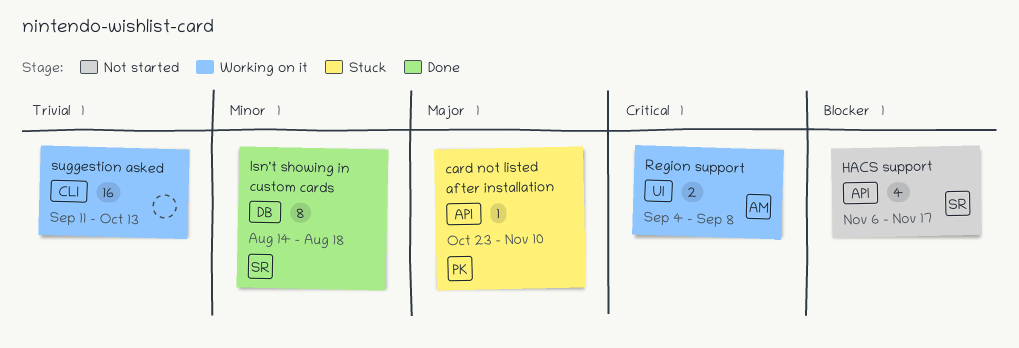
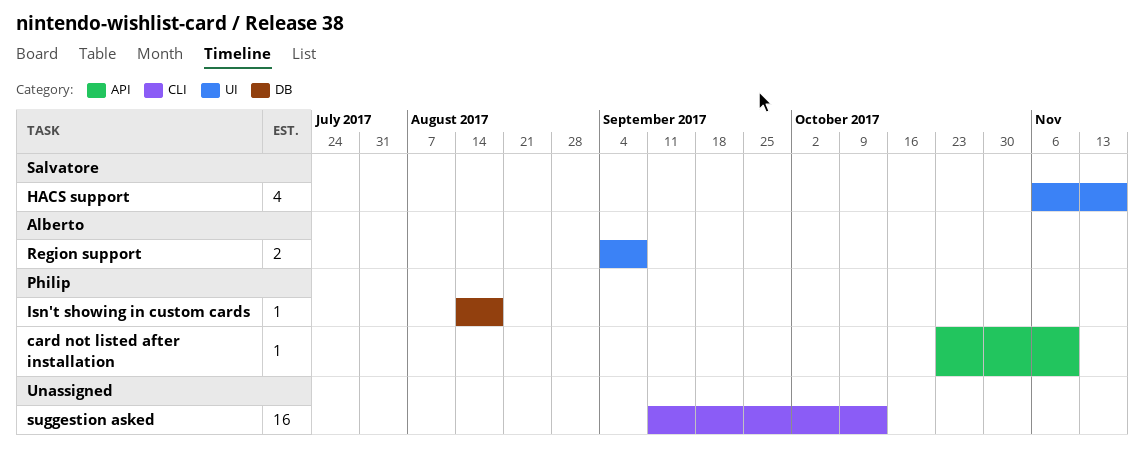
HACS support, label: API -> UI
Isn't showing in custom cards, owner: Salvatore -> Philip
Isn't showing in custom cards, estimate: 8 -> 1

